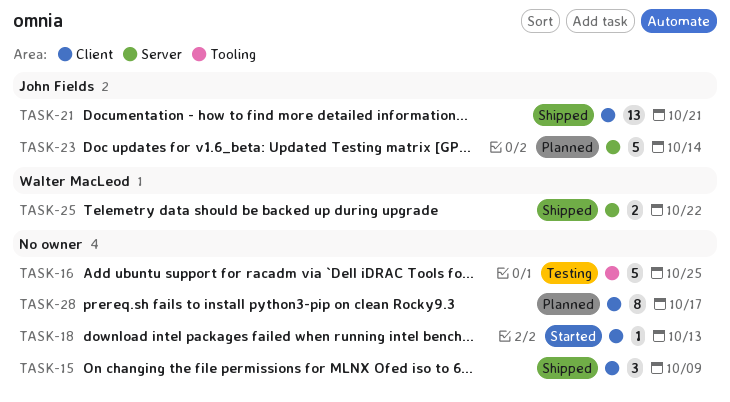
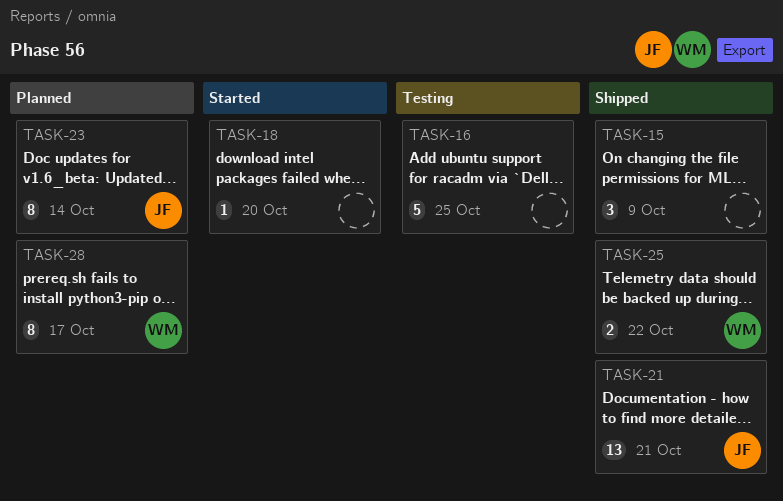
TASK-18, due: Oct 13 -> Oct 20
TASK-23, estimate: 5 -> 8
TASK-28, owner: none -> Walter MacLeod

